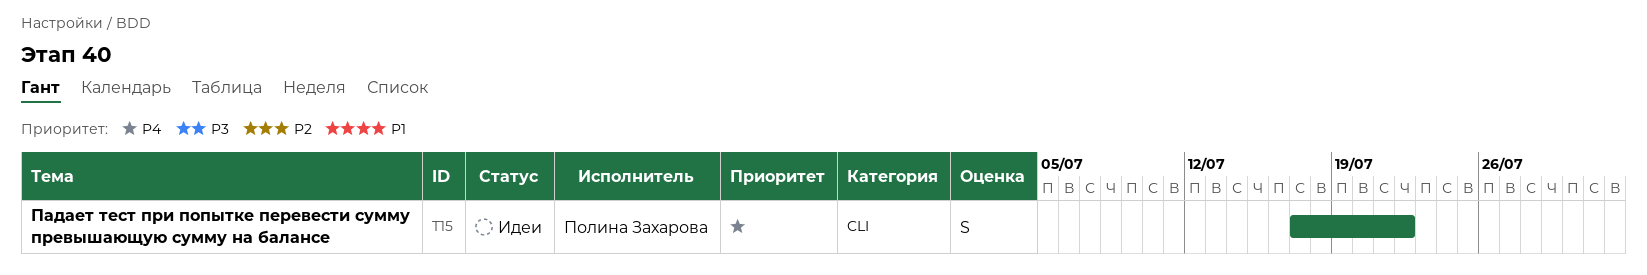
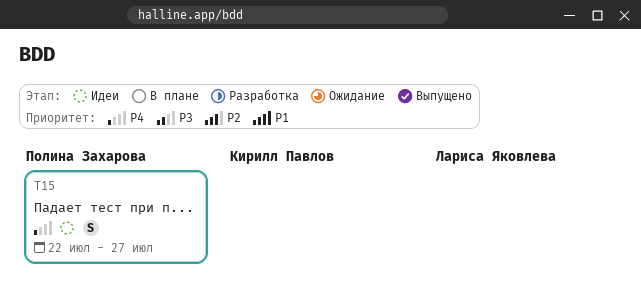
T15, start: Jul 17 -> Jul 22
T15, due: Jul 22 -> Jul 27

